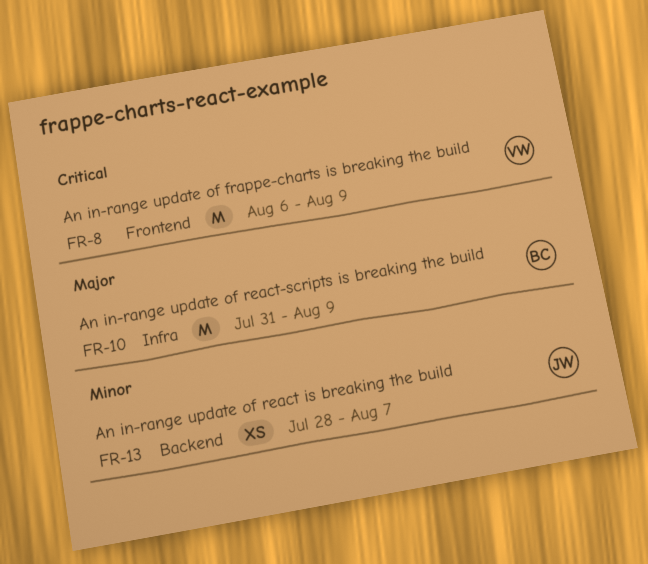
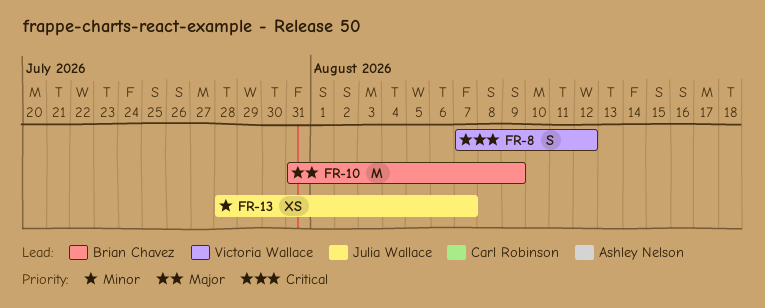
FR-8, estimate: M -> S
FR-8, start: Aug 6 -> Aug 7
FR-8, due: Aug 9 -> Aug 12

